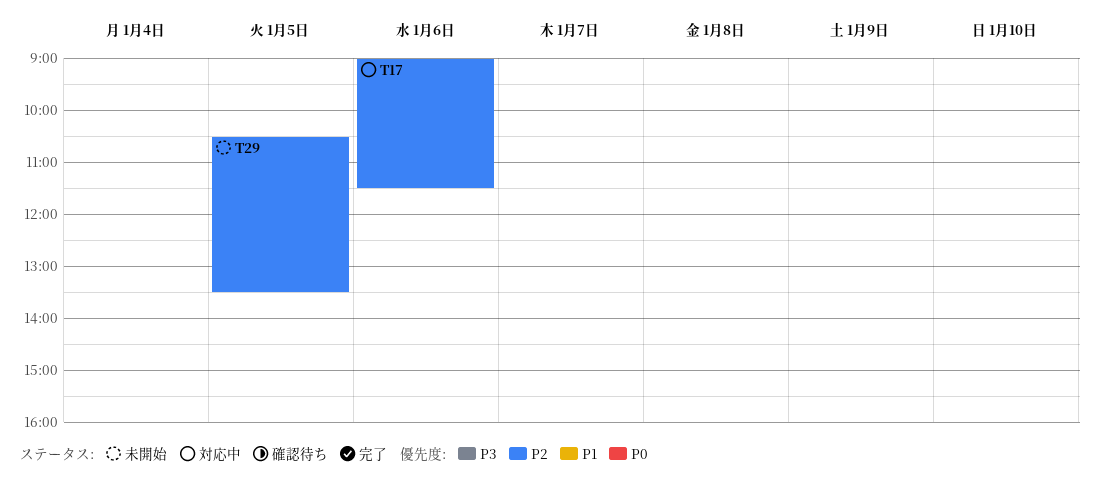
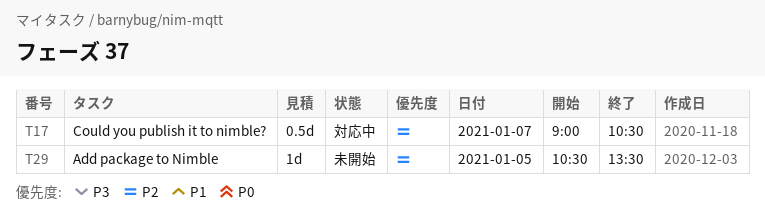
T17, day: Jan 6 -> Jan 7
T17, ends: 11:30 -> 10:30

